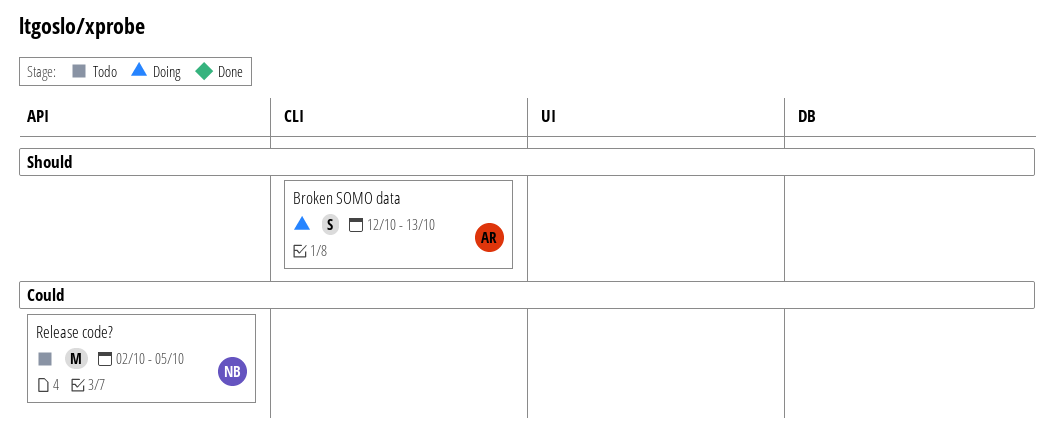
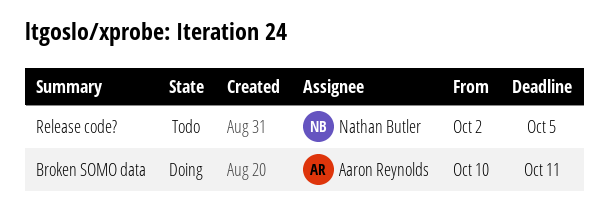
Broken SOMO data, start: Oct 12 -> Oct 10
Broken SOMO data, due: Oct 13 -> Oct 11

